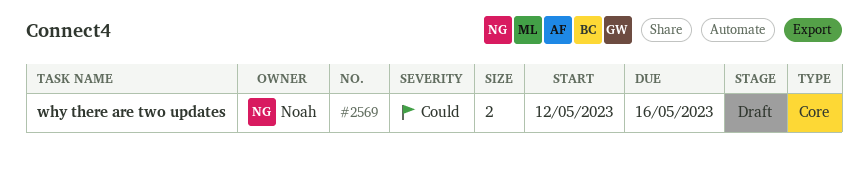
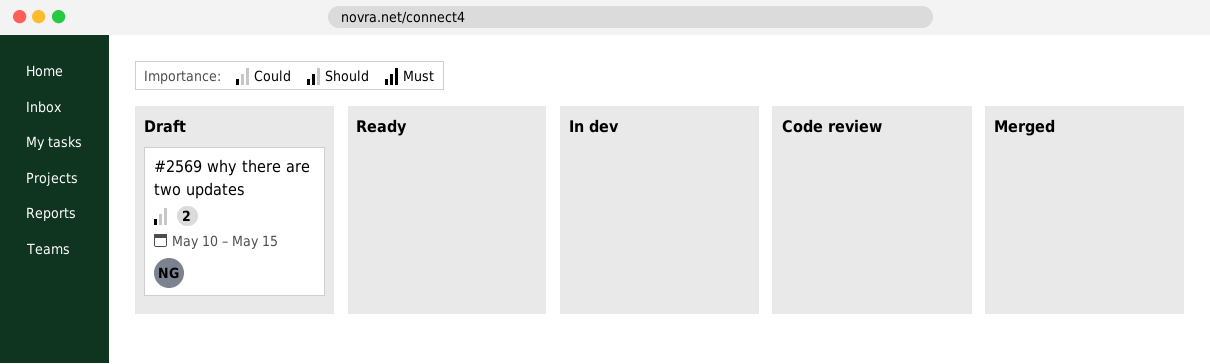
#2569, start: May 12 -> May 10
#2569, due: May 16 -> May 15

